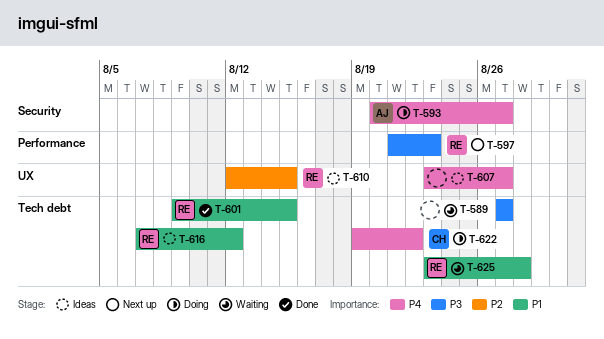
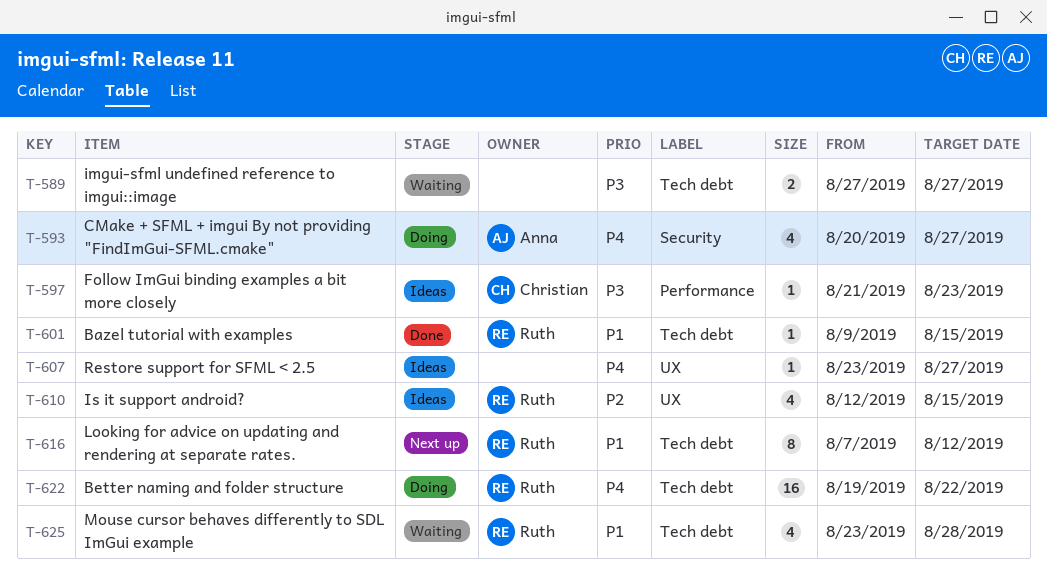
T-597, status: Next up -> Ideas
T-597, owner: Ruth -> Christian
T-616, status: Ideas -> Next up
T-622, owner: Christian -> Ruth

